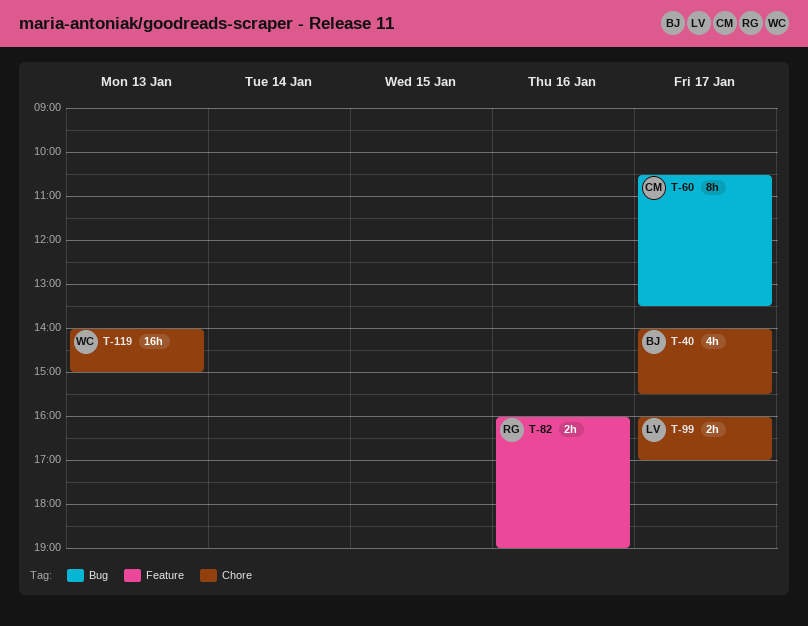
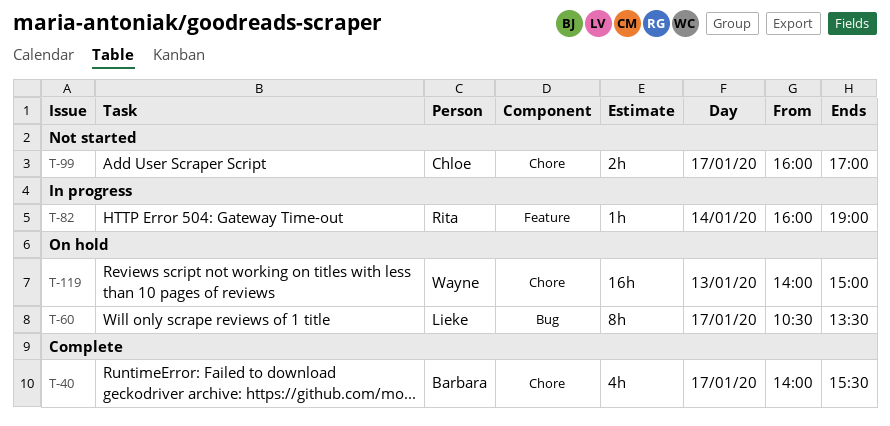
T-60, owner: Chloe -> Lieke
T-82, estimate: 2h -> 1h
T-82, day: Jan 16 -> Jan 14
T-99, owner: Lieke -> Chloe

